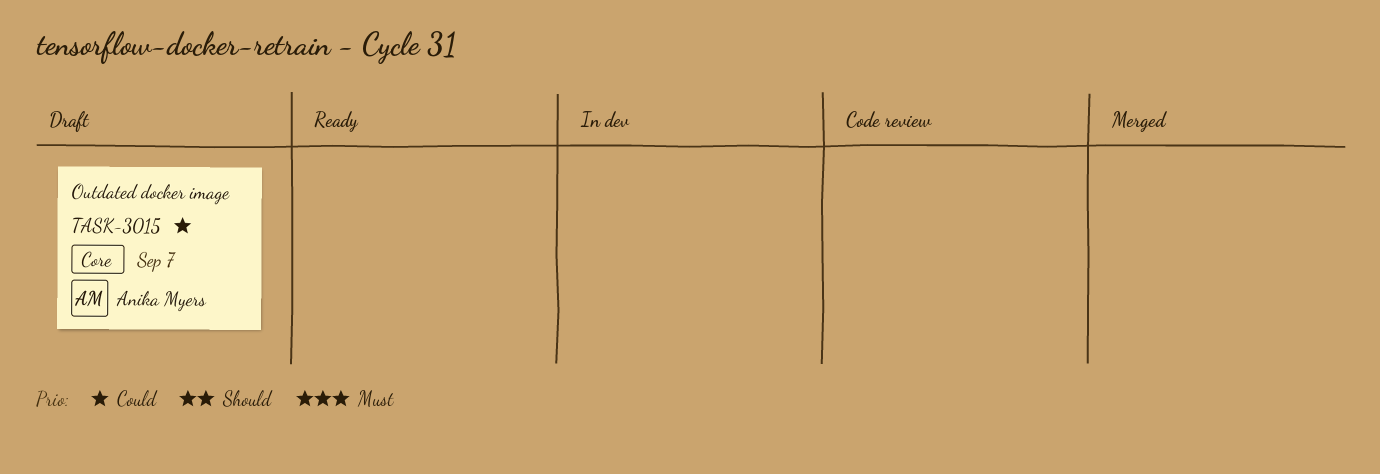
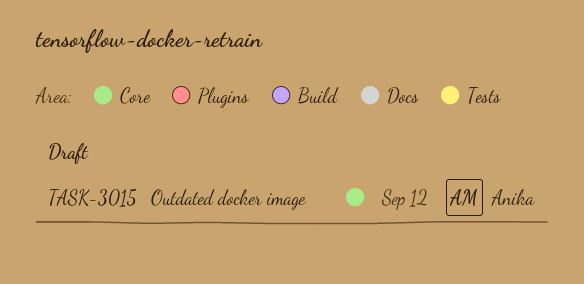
TASK-3015, due: Sep 7 -> Sep 12

